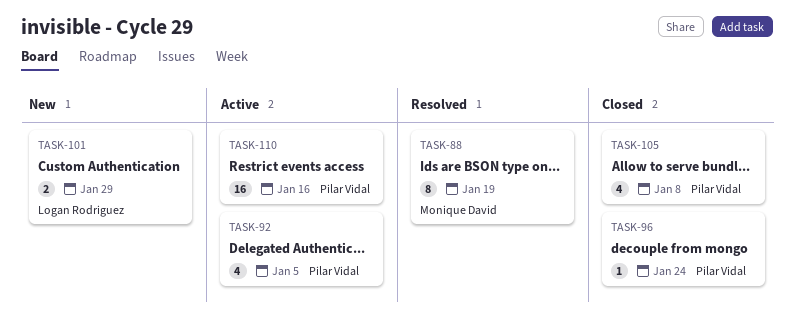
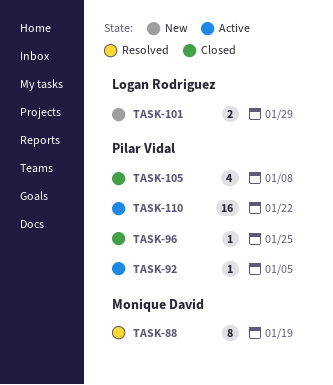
TASK-92, estimate: 4 -> 1
TASK-96, due: Jan 24 -> Jan 25
TASK-110, due: Jan 16 -> Jan 22

